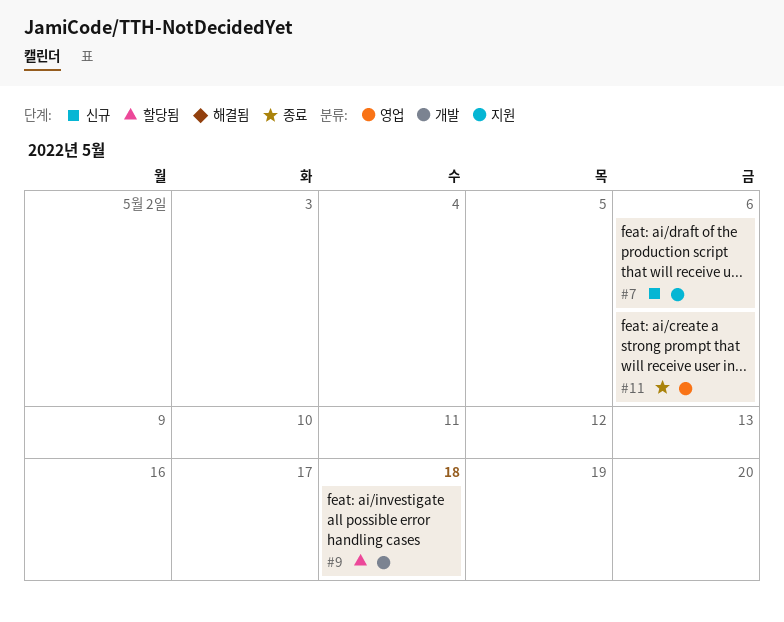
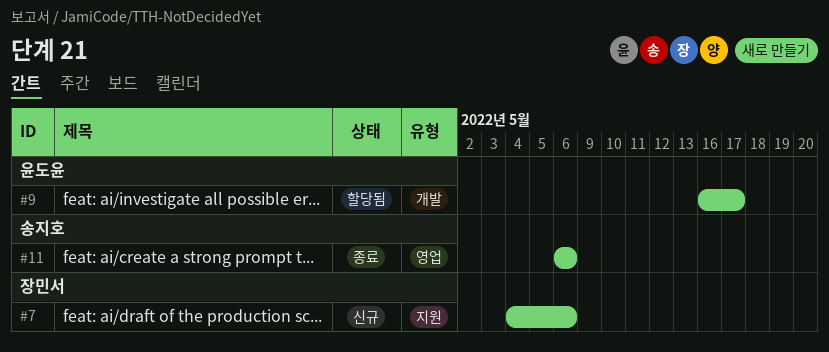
#9, due: May 18 -> May 17

